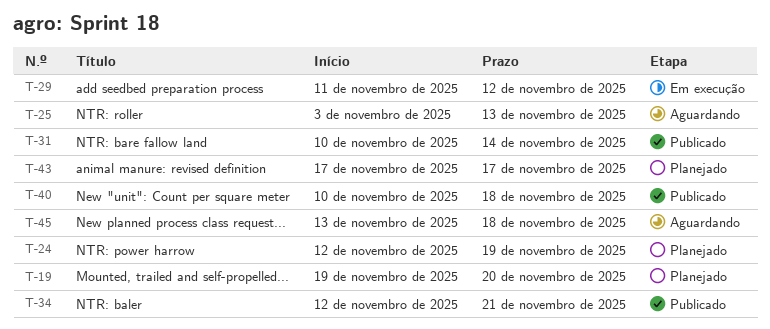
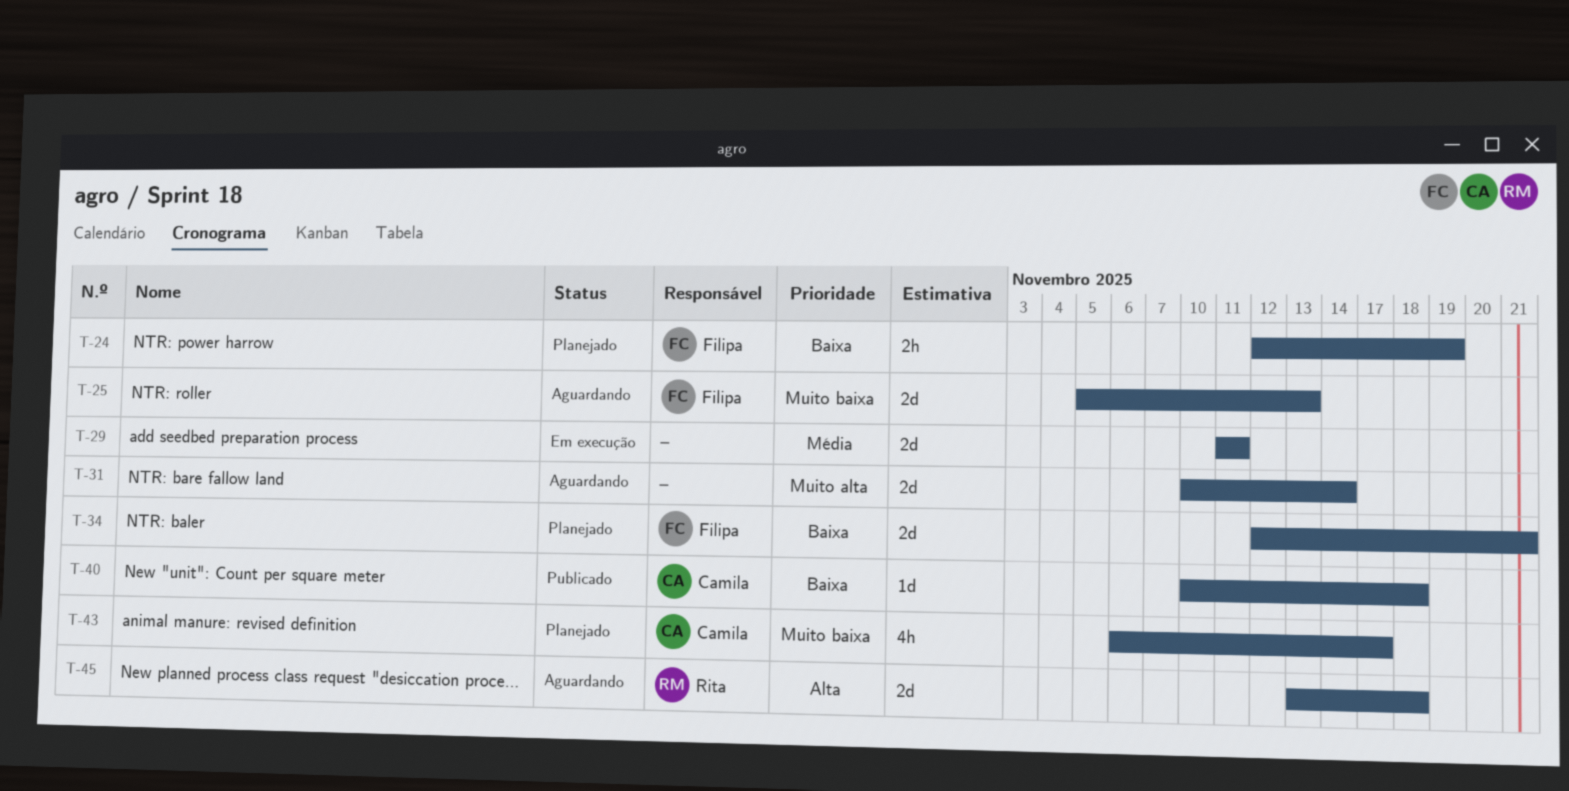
T-19: present -> none
T-25, start: Nov 3 -> Nov 5
T-29, due: Nov 12 -> Nov 11
T-31, status: Publicado -> Aguardando
T-34, status: Publicado -> Planejado
T-43, start: Nov 17 -> Nov 6

